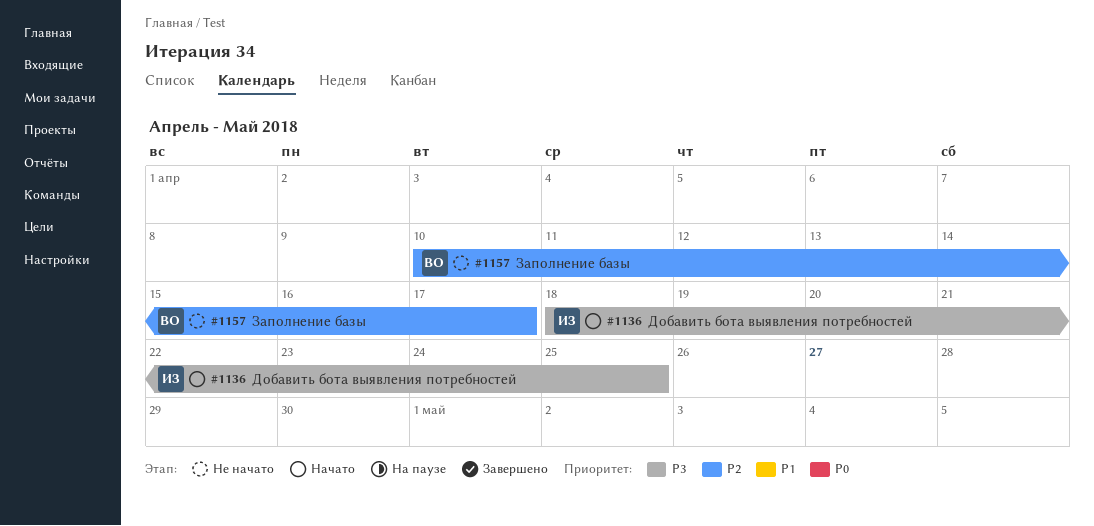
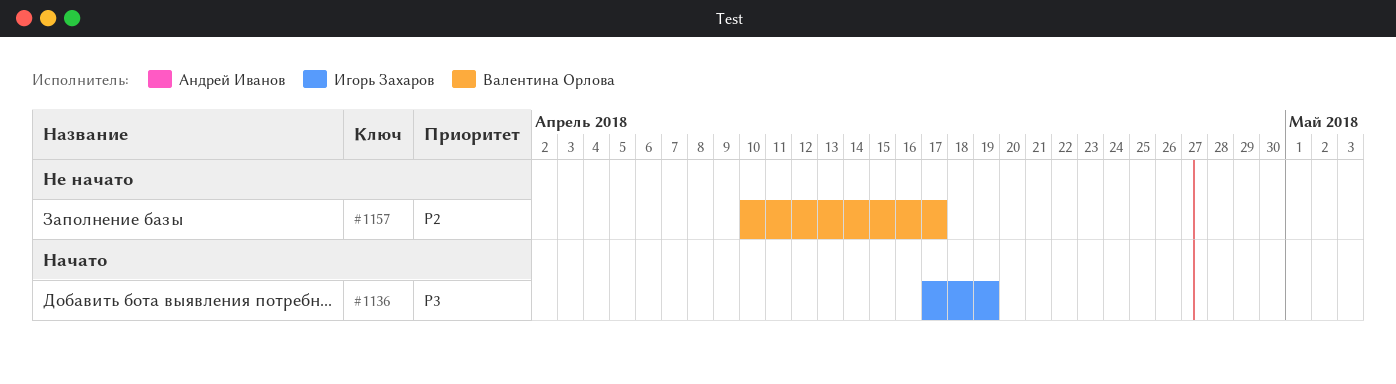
#1136, start: Apr 18 -> Apr 17
#1136, due: Apr 25 -> Apr 19

